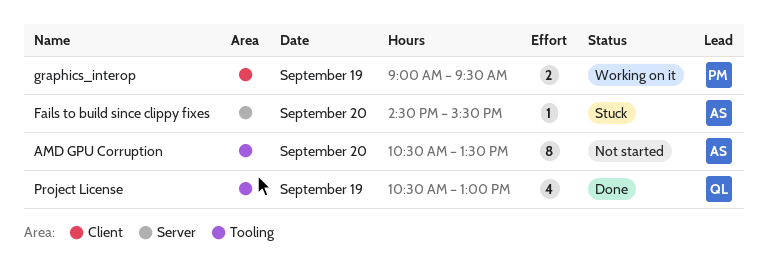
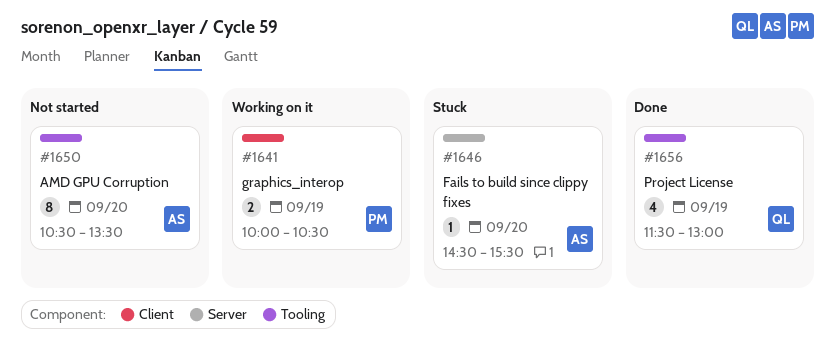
graphics_interop, begins: 09:00 -> 10:00
graphics_interop, ends: 09:30 -> 10:30
Project License, begins: 10:30 -> 11:30

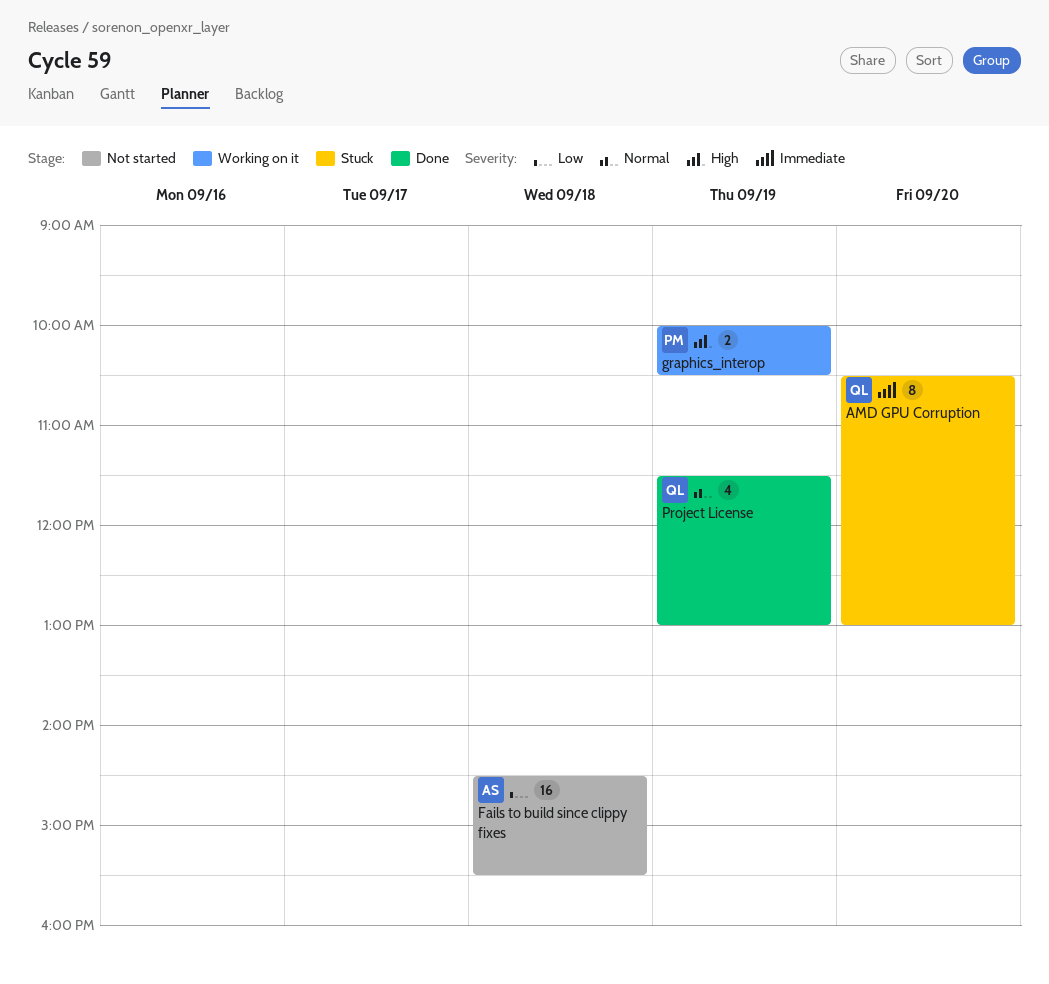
AMD GPU Corruption, status: Not started -> Stuck
AMD GPU Corruption, owner: AS -> QL
AMD GPU Corruption, ends: 13:30 -> 13:00
Fails to build since clippy fixes, status: Stuck -> Not started
Fails to build since clippy fixes, estimate: 1 -> 16
Fails to build since clippy fixes, day: Sep 20 -> Sep 18

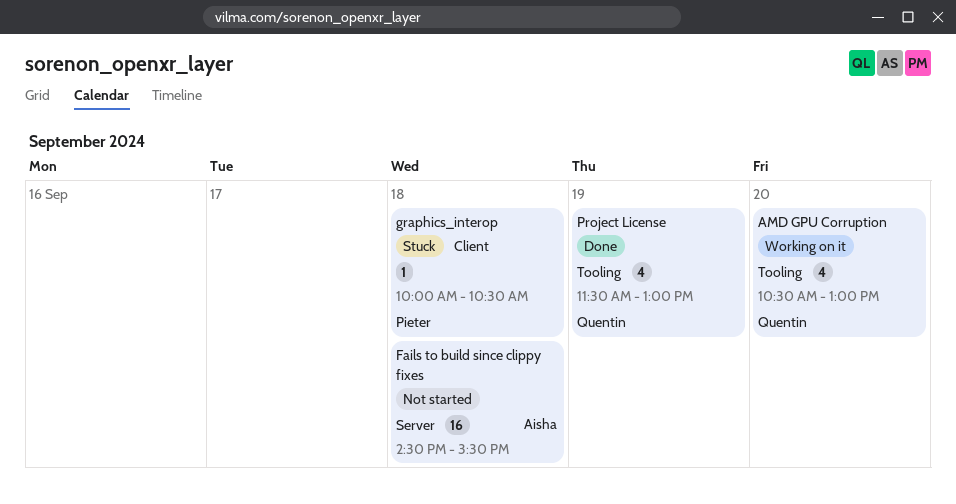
AMD GPU Corruption, status: Stuck -> Working on it
AMD GPU Corruption, estimate: 8 -> 4
graphics_interop, status: Working on it -> Stuck
graphics_interop, estimate: 2 -> 1
graphics_interop, day: Sep 19 -> Sep 18

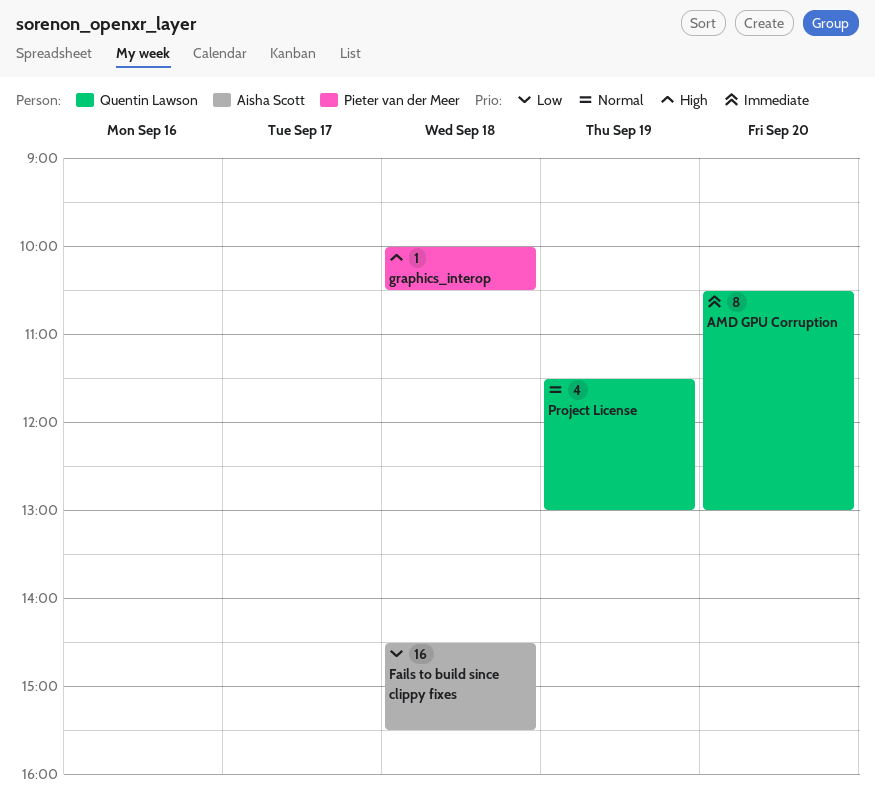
AMD GPU Corruption, estimate: 4 -> 8

